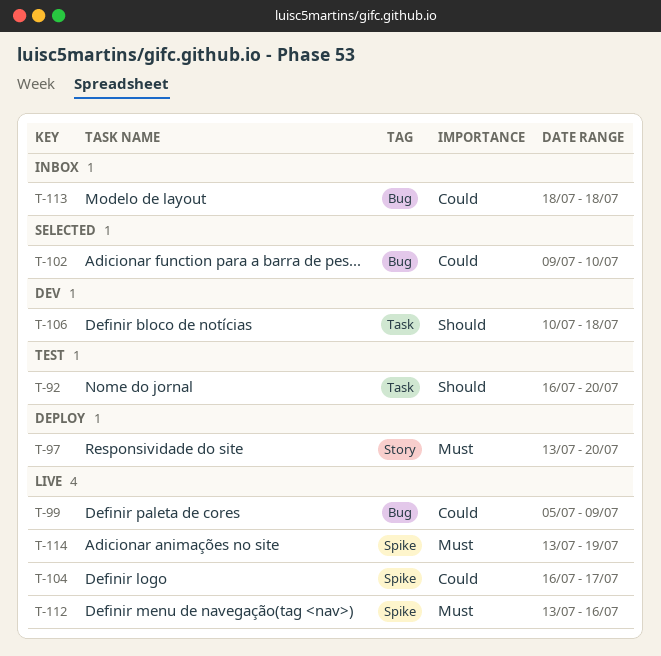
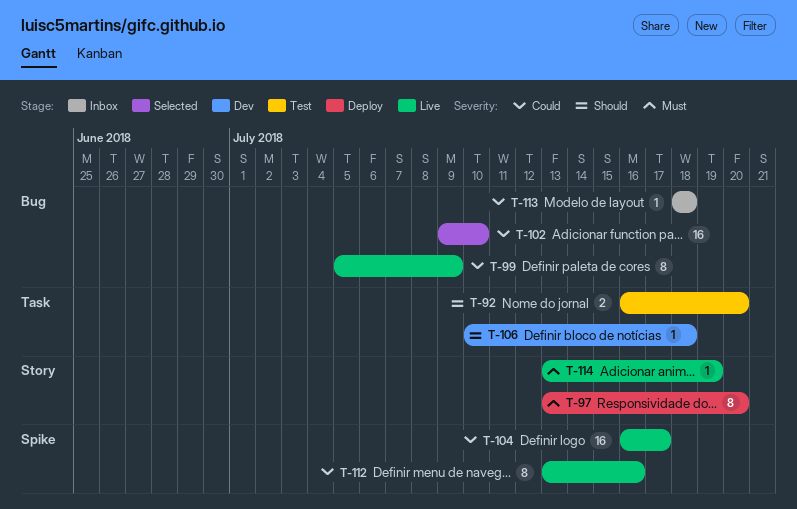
T-112, priority: Must -> Could
T-114, label: Spike -> Story

